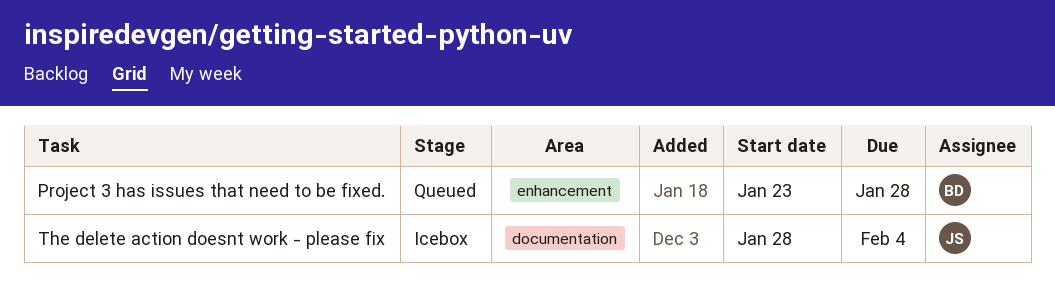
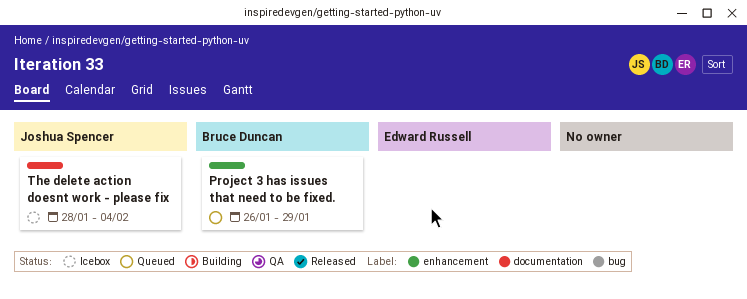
Project 3 has issues that need to be fixed., start: Jan 23 -> Jan 26
Project 3 has issues that need to be fixed., due: Jan 28 -> Jan 29

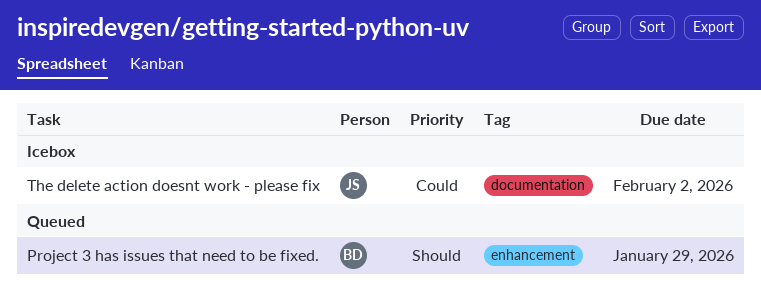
The delete action doesnt work - please fix, due: Feb 4 -> Feb 2

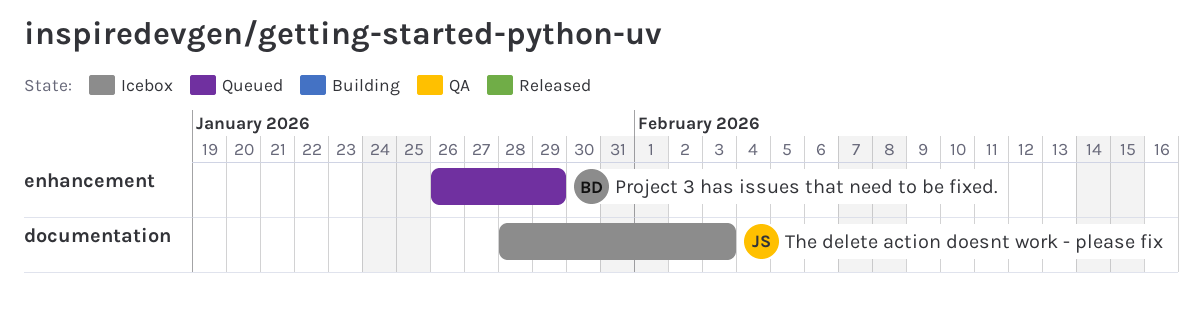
The delete action doesnt work - please fix, due: Feb 2 -> Feb 3

